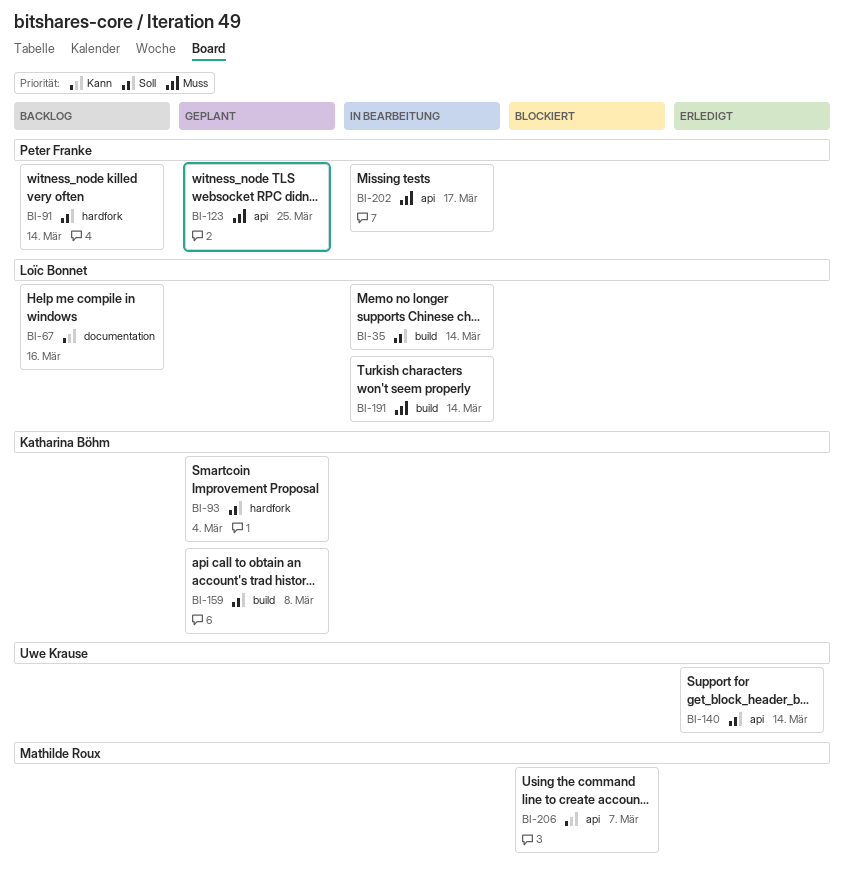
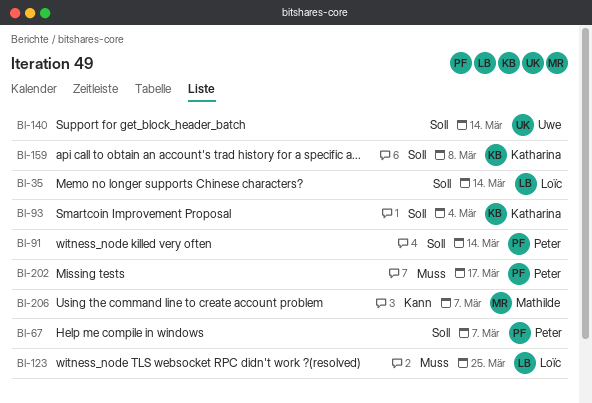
BI-67, owner: Loïc Bonnet -> Peter Franke
BI-67, priority: Kann -> Soll
BI-67, due: Mar 16 -> Mar 7
BI-123, owner: Peter Franke -> Loïc Bonnet
BI-191: present -> none

